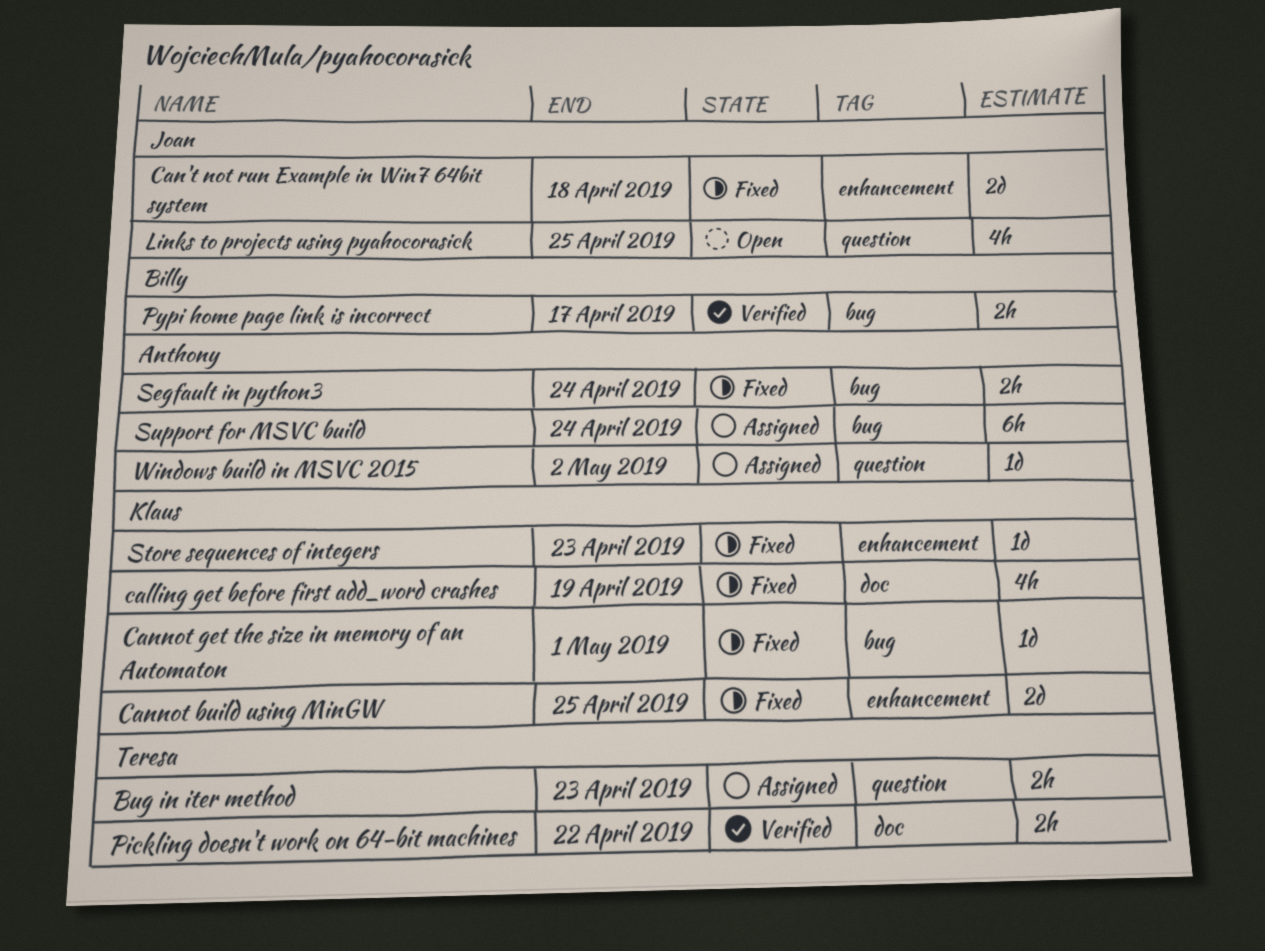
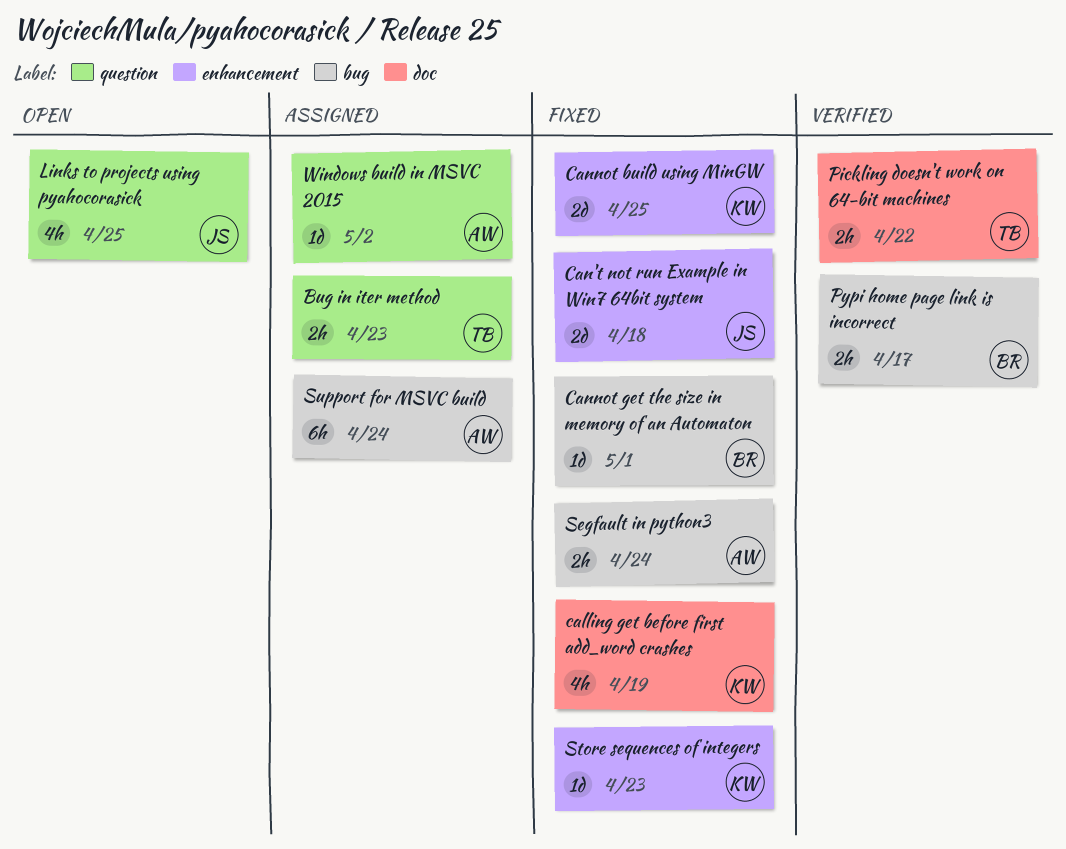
Cannot get the size in memory of an Automaton, owner: Klaus -> Billy

